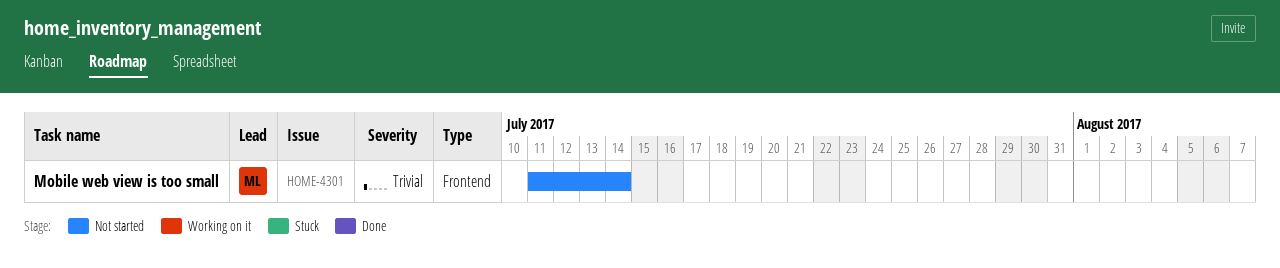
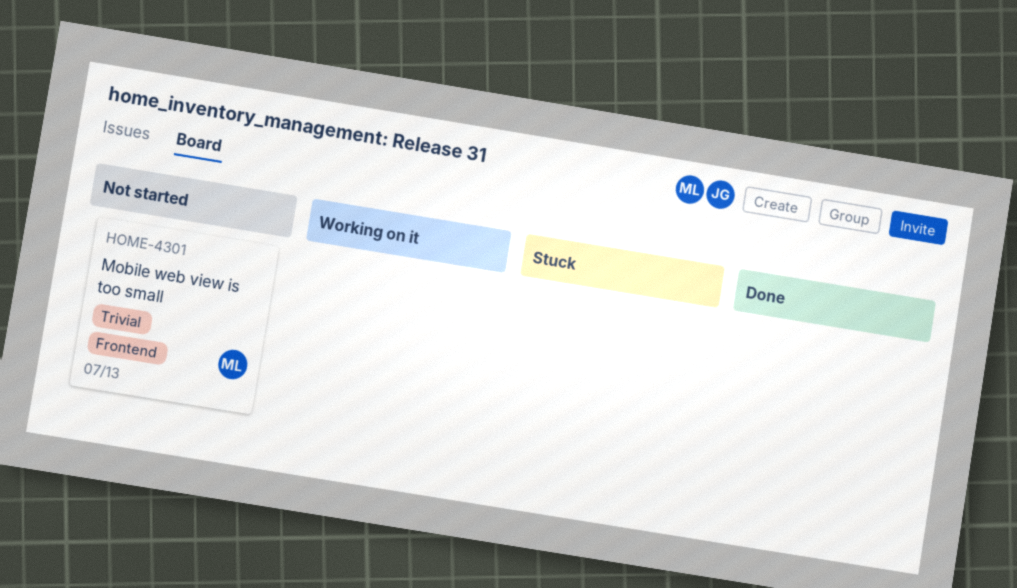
HOME-4301, due: Jul 14 -> Jul 13

